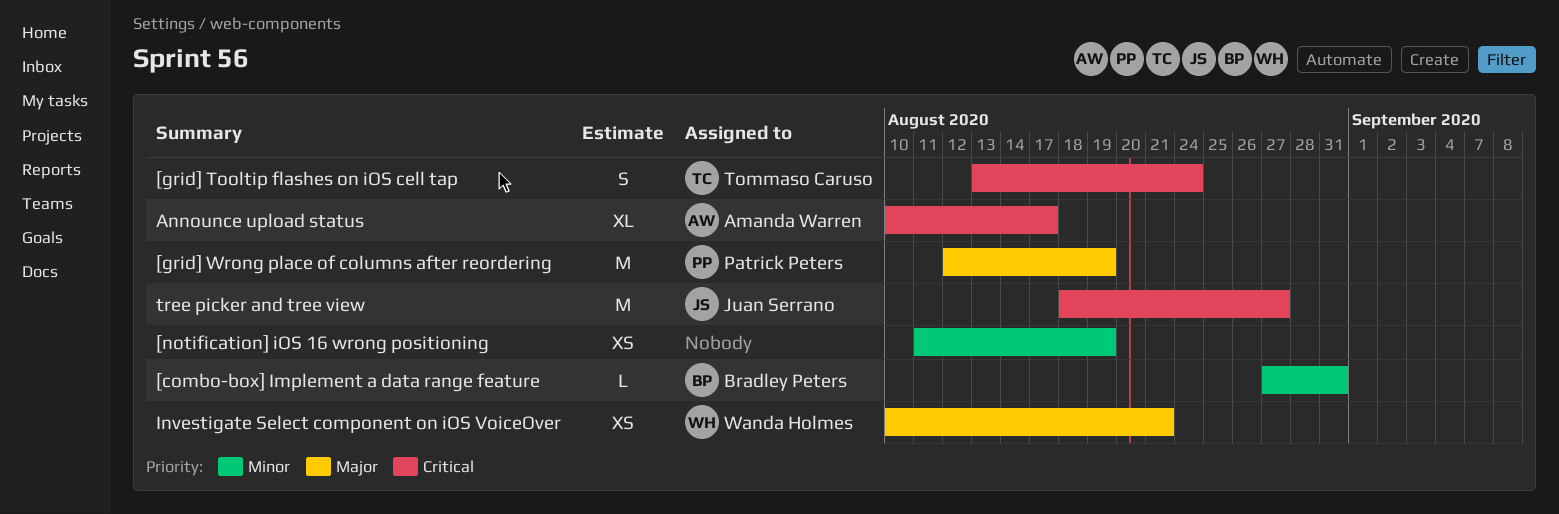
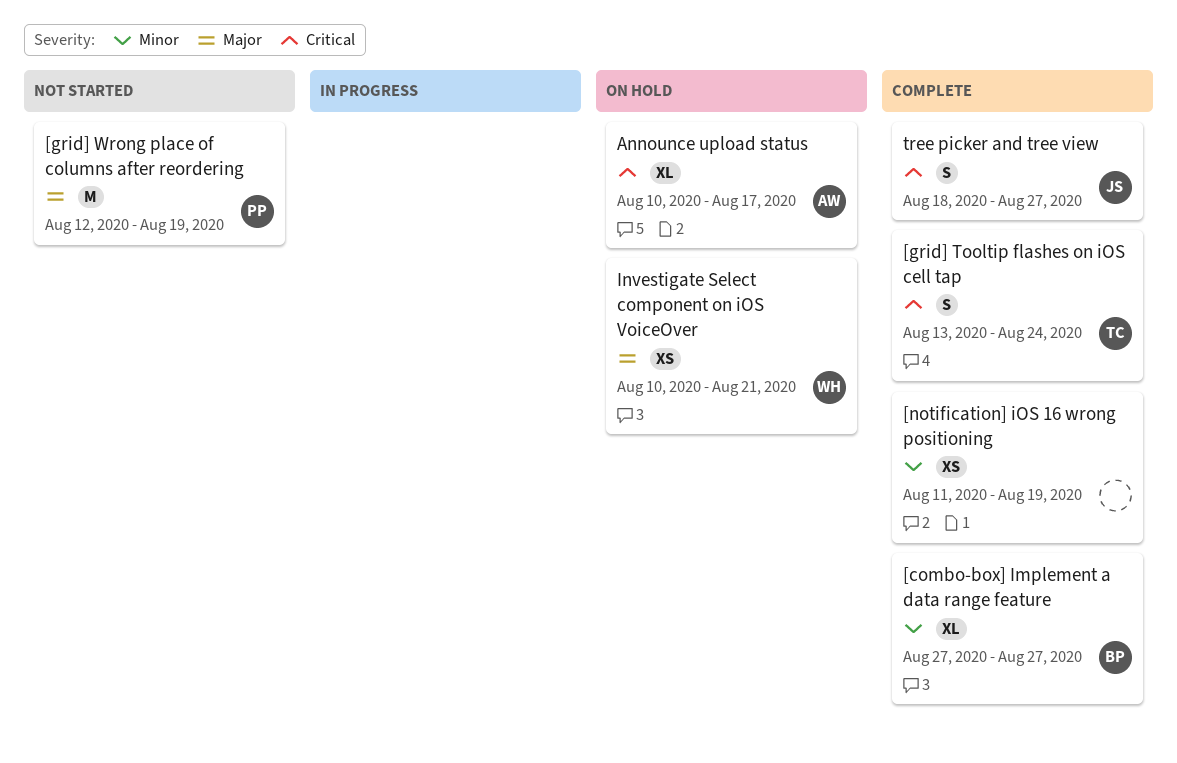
[combo-box] Implement a data range feature, estimate: L -> XL
[combo-box] Implement a data range feature, due: Aug 31 -> Aug 27
tree picker and tree view, estimate: M -> S

